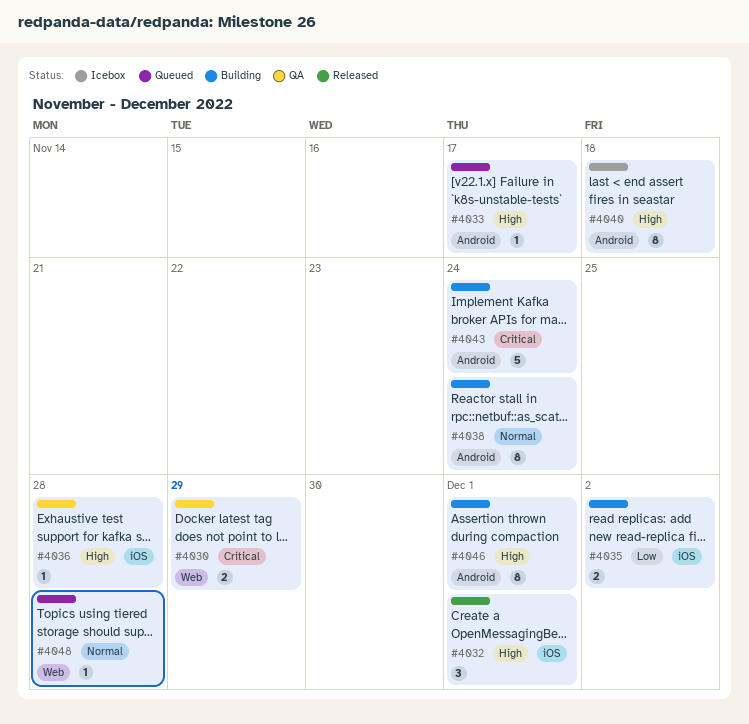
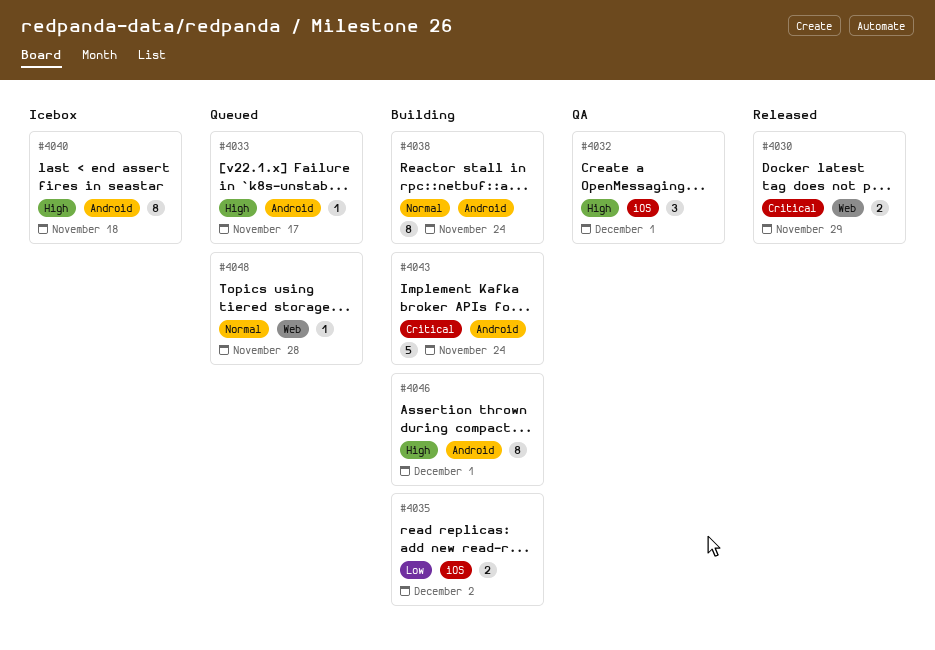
#4030, status: QA -> Released
#4032, status: Released -> QA
#4036: present -> none

